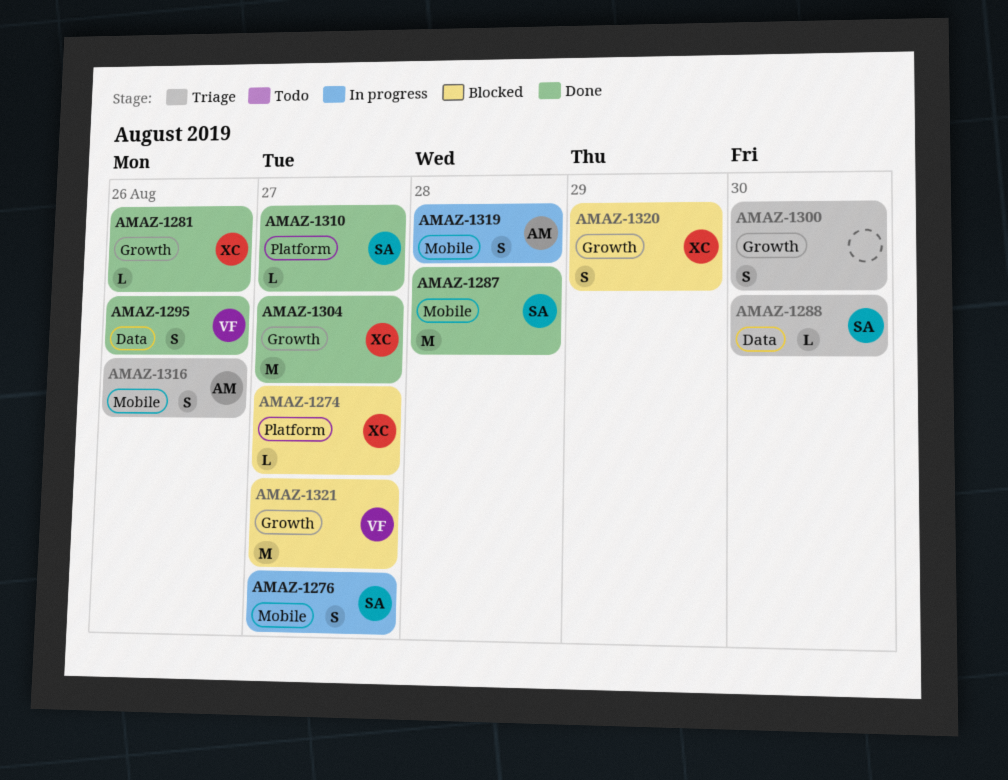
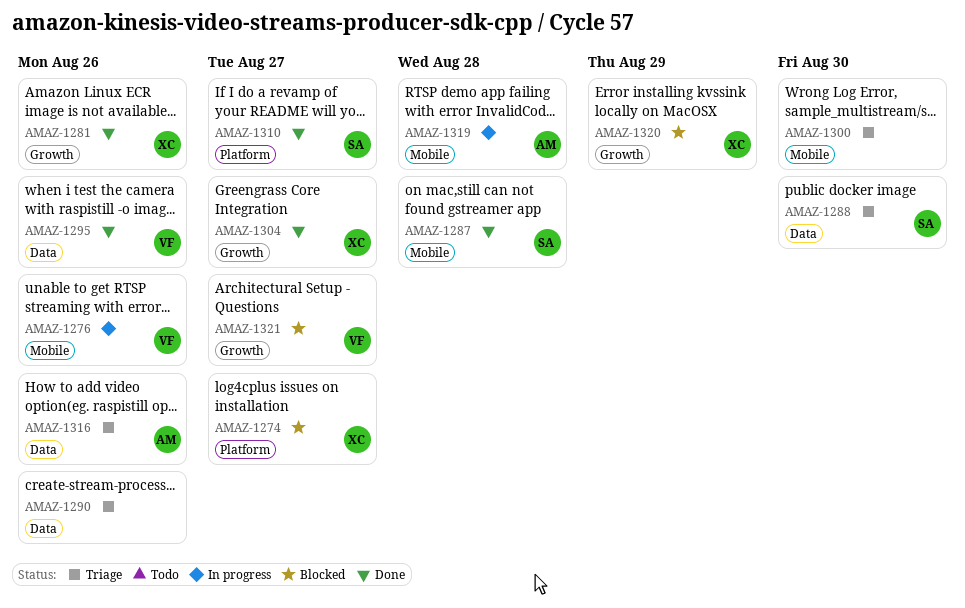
AMAZ-1276, owner: SA -> VF
AMAZ-1276, due: Aug 27 -> Aug 26
AMAZ-1290: none -> present
AMAZ-1300, label: Growth -> Mobile
AMAZ-1316, label: Mobile -> Data

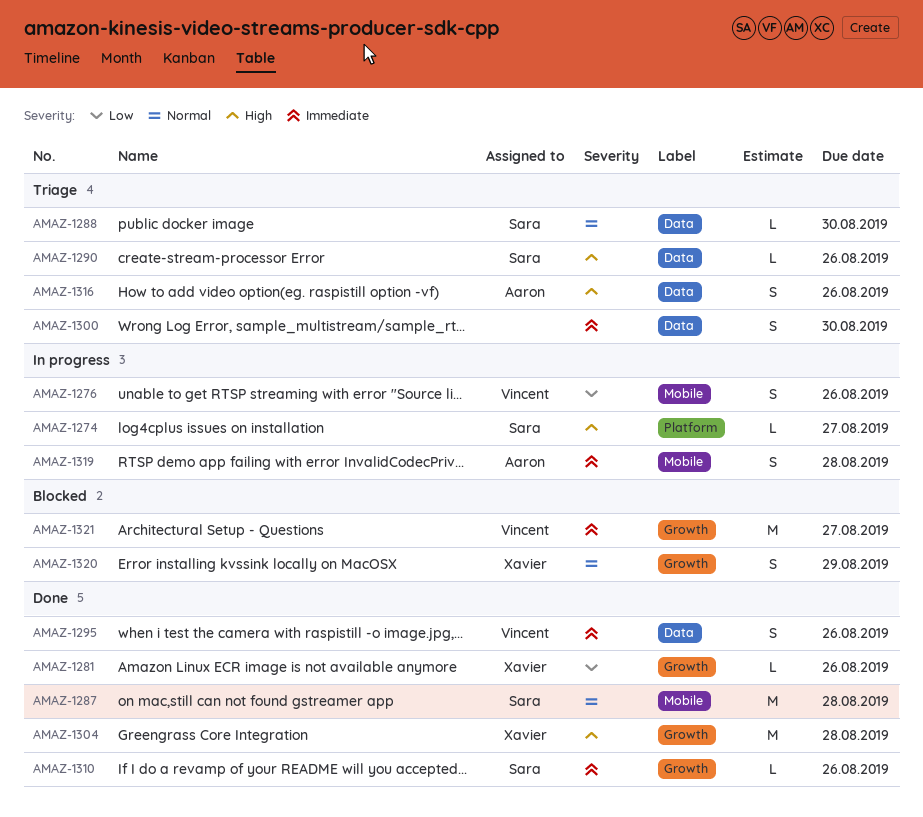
AMAZ-1274, status: Blocked -> In progress
AMAZ-1274, owner: Xavier -> Sara
AMAZ-1290, owner: none -> Sara
AMAZ-1300, label: Mobile -> Data
AMAZ-1304, due: Aug 27 -> Aug 28
AMAZ-1310, label: Platform -> Growth
AMAZ-1310, due: Aug 27 -> Aug 26

